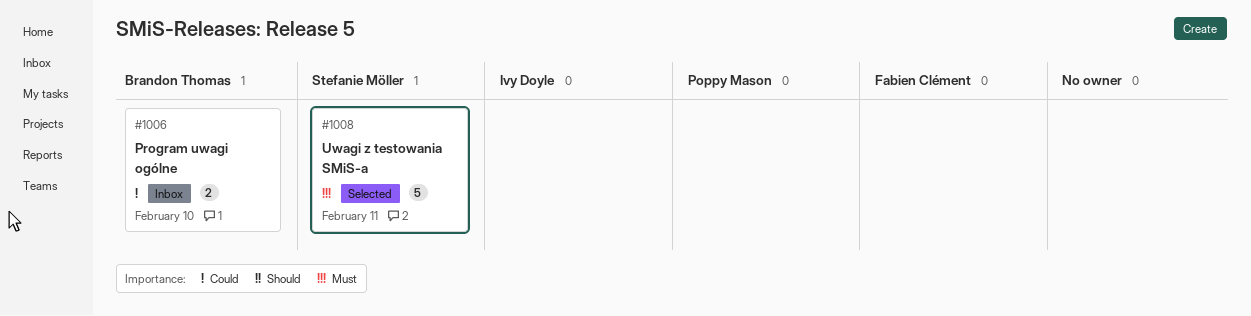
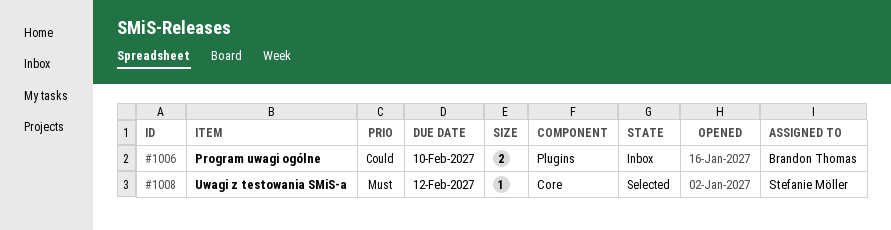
#1008, estimate: 5 -> 1
#1008, due: Feb 11 -> Feb 12

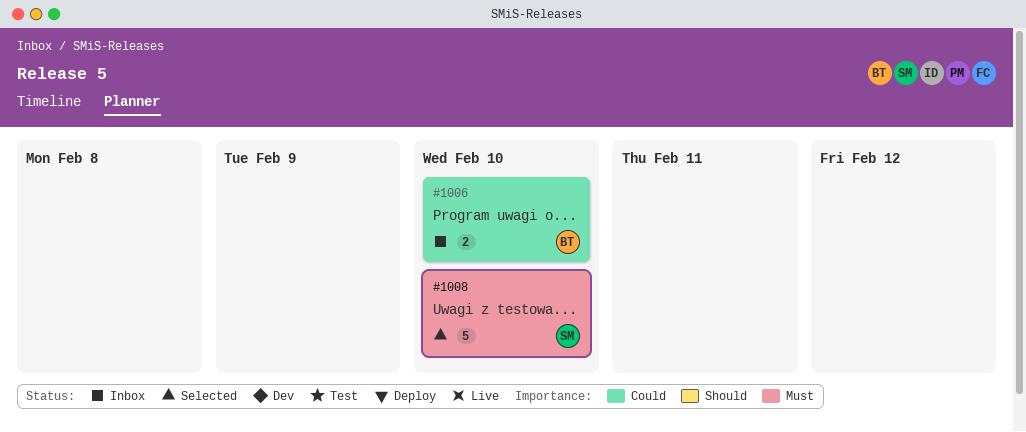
#1008, estimate: 1 -> 5
#1008, due: Feb 12 -> Feb 10

